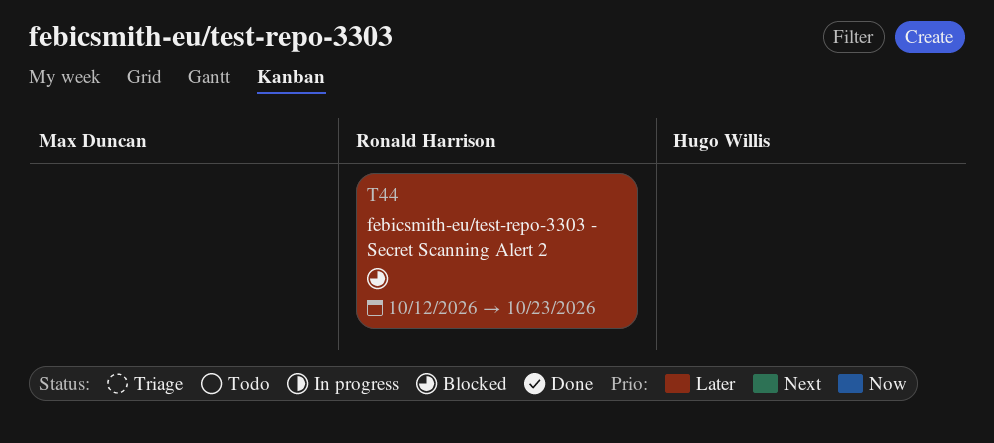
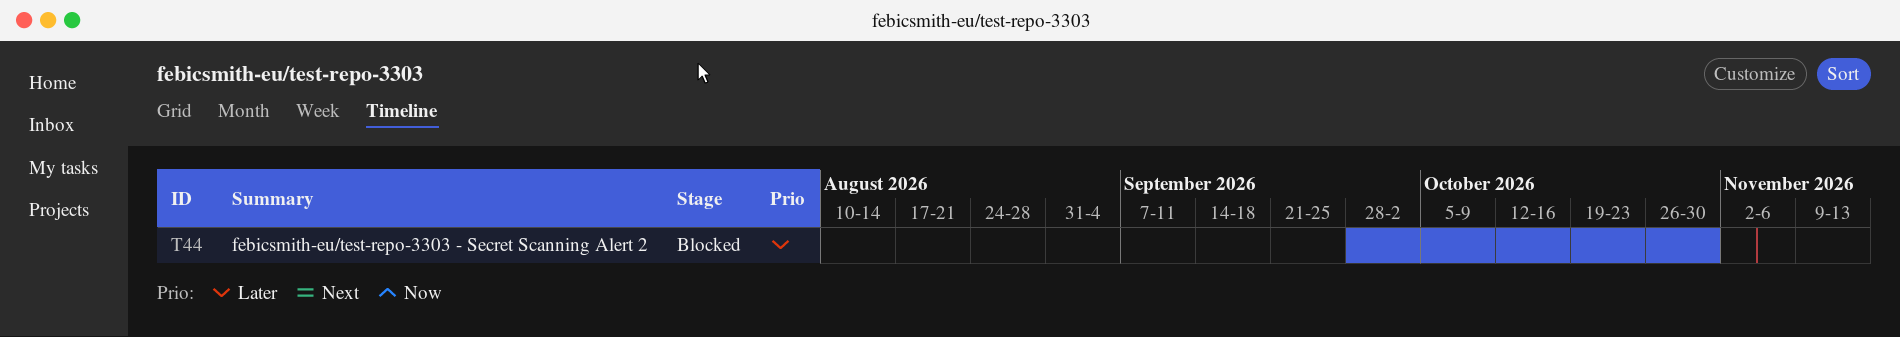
T44, start: Oct 12 -> Sep 28
T44, due: Oct 23 -> Oct 30

